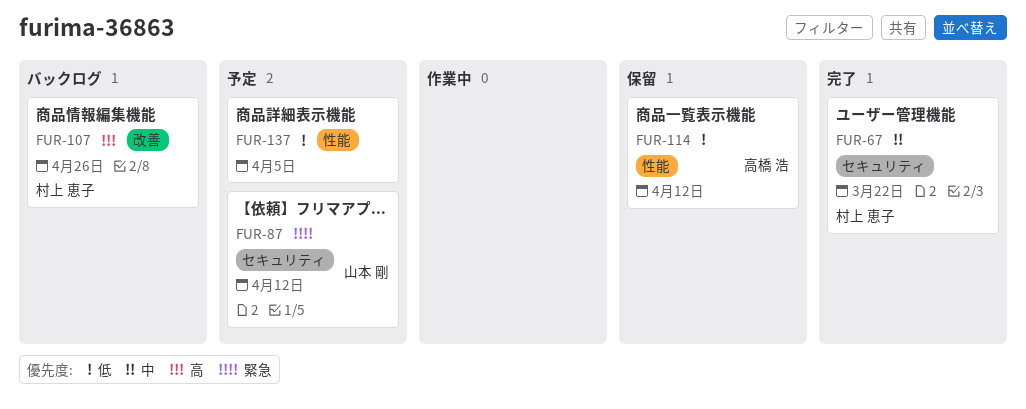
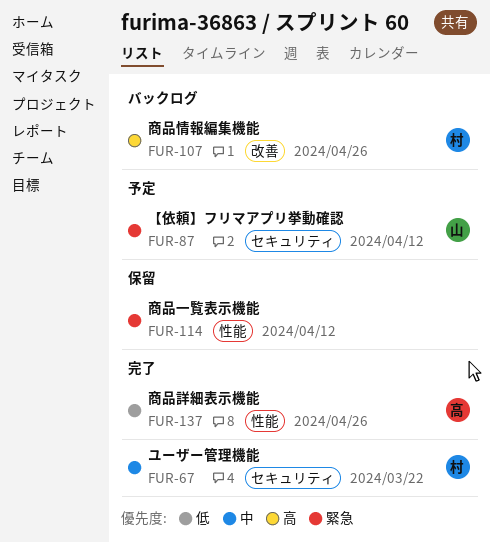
FUR-114, owner: 高橋 浩 -> none
FUR-114, priority: 低 -> 緊急
FUR-137, status: 予定 -> 完了
FUR-137, owner: none -> 高橋 浩
FUR-137, due: Apr 5 -> Apr 26

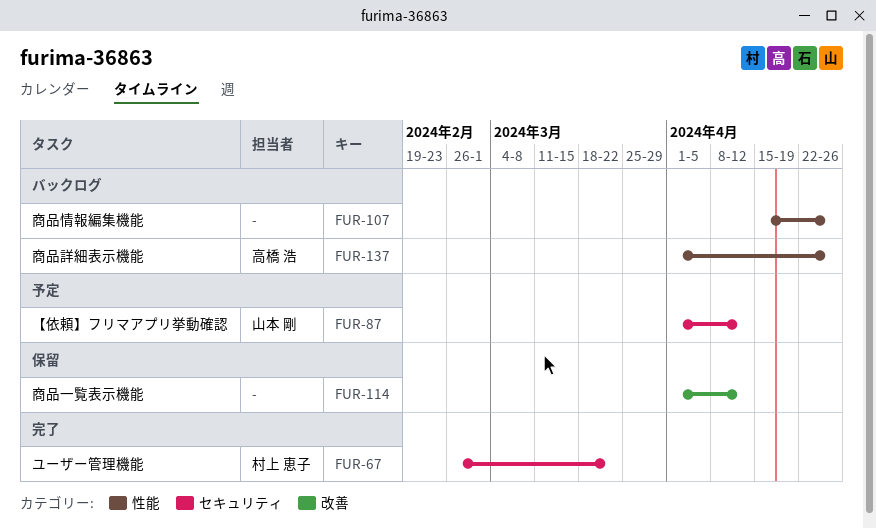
FUR-107, owner: 村上 恵子 -> none
FUR-107, label: 改善 -> 性能
FUR-114, label: 性能 -> 改善
FUR-137, status: 完了 -> バックログ

